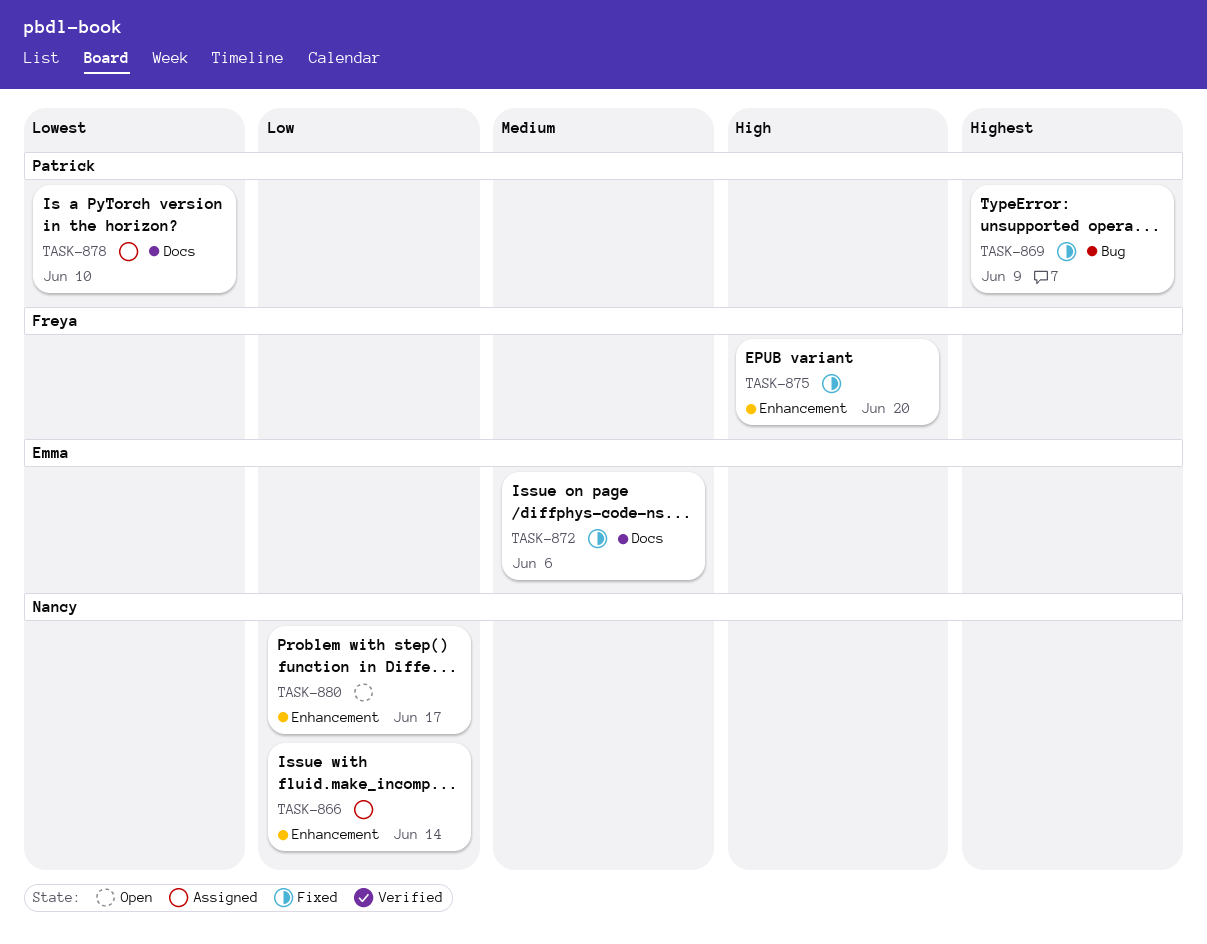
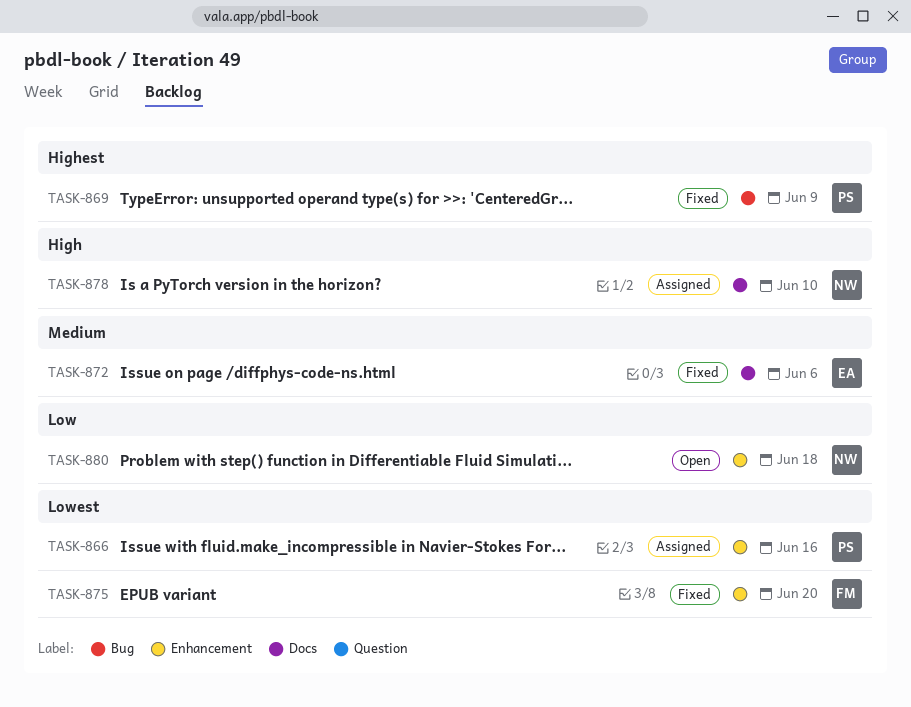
TASK-866, owner: Nancy -> Patrick
TASK-866, priority: Low -> Lowest
TASK-866, due: Jun 14 -> Jun 16
TASK-875, priority: High -> Lowest
TASK-878, owner: Patrick -> Nancy
TASK-878, priority: Lowest -> High
TASK-880, due: Jun 17 -> Jun 18

